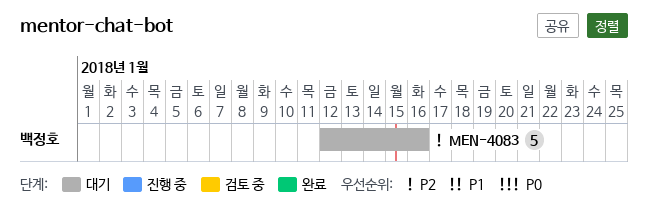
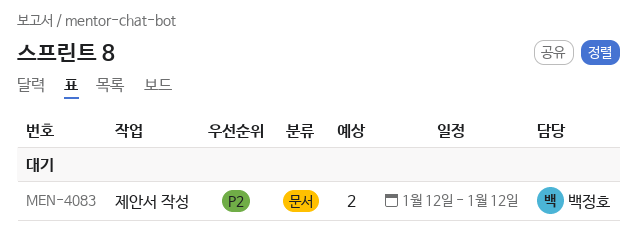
MEN-4083, estimate: 5 -> 2
MEN-4083, due: Jan 16 -> Jan 12

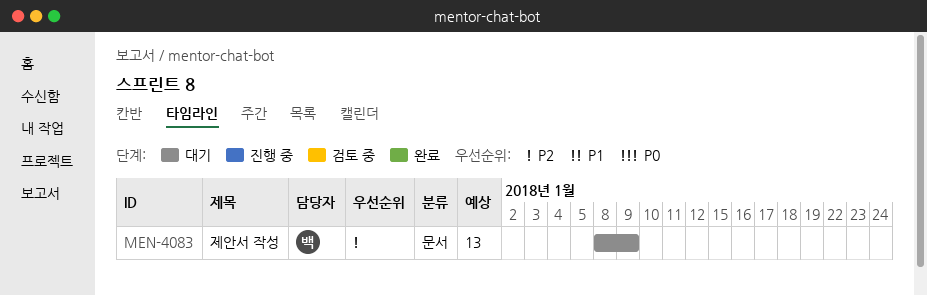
MEN-4083, estimate: 2 -> 13
MEN-4083, start: Jan 12 -> Jan 8
MEN-4083, due: Jan 12 -> Jan 9

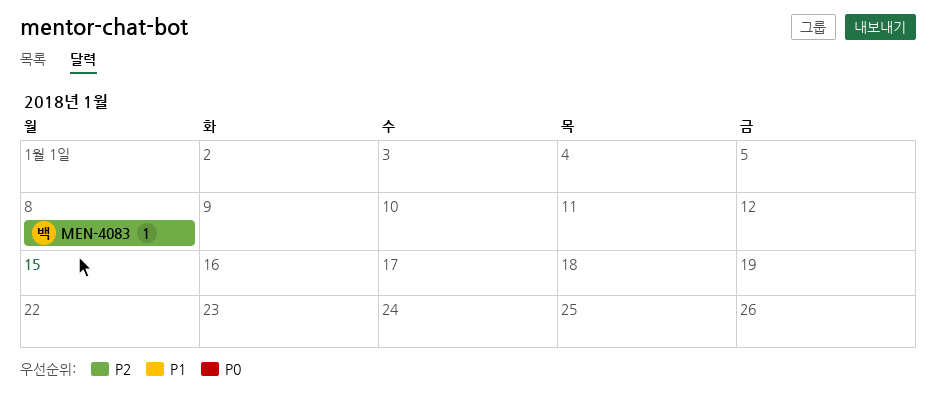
MEN-4083, estimate: 13 -> 1
MEN-4083, due: Jan 9 -> Jan 8

